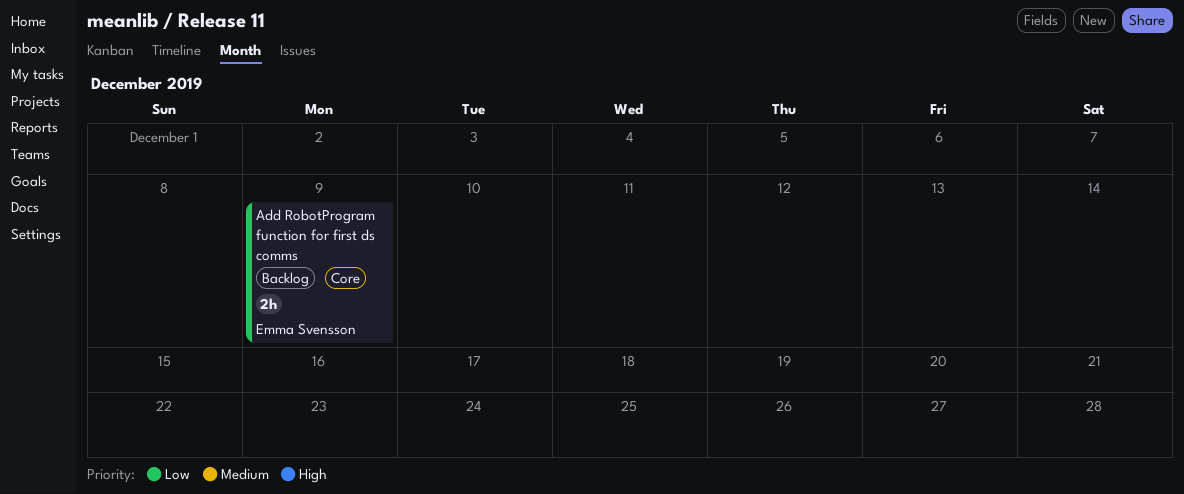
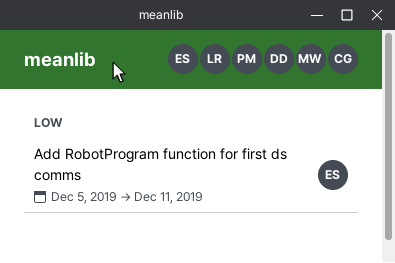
Add RobotProgram function for first ds comms, due: Dec 9 -> Dec 11

